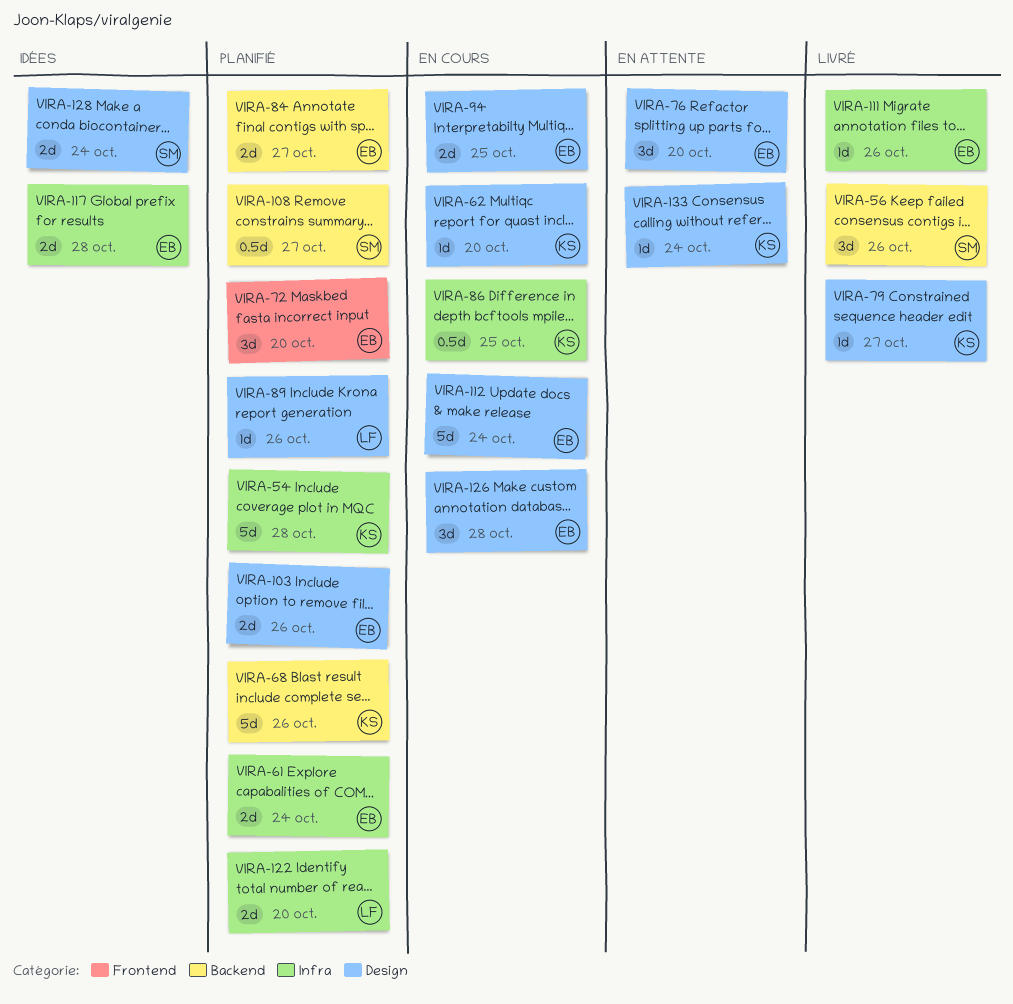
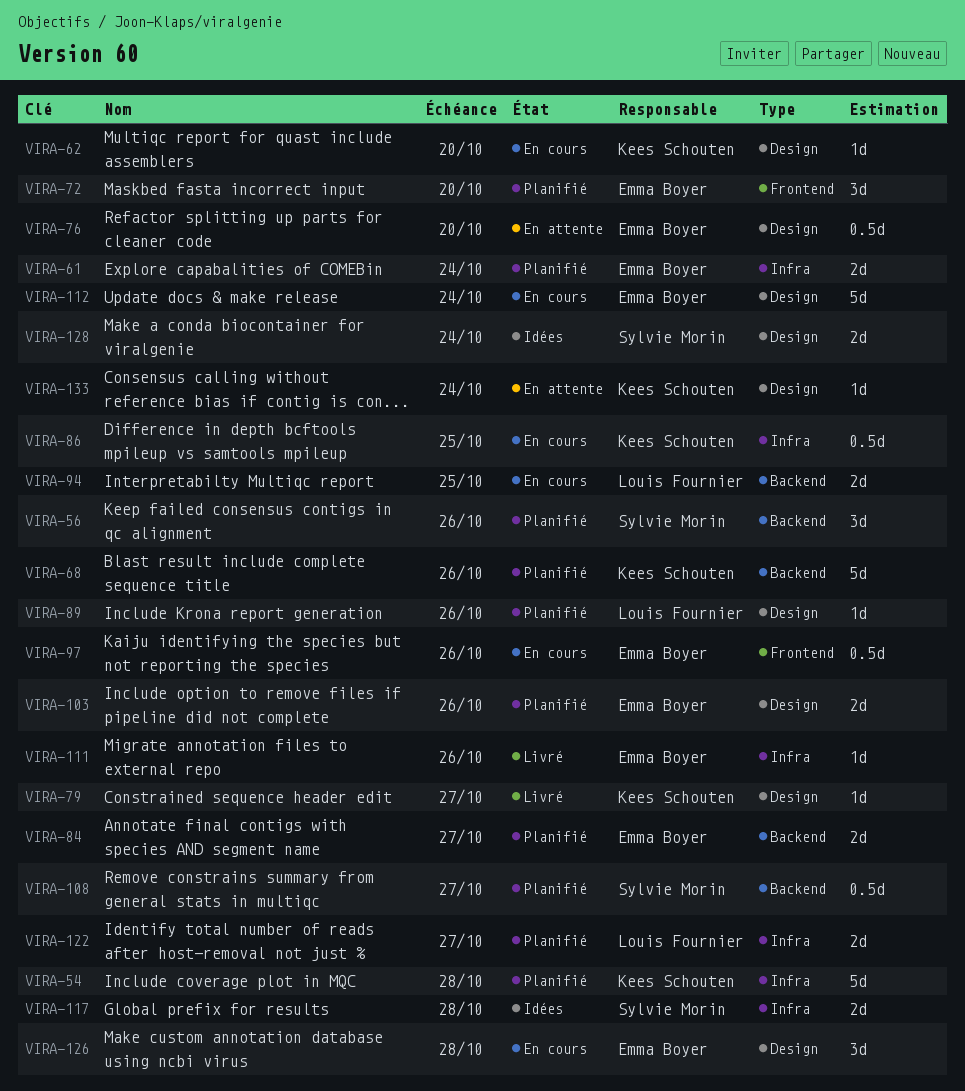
VIRA-56, status: Livré -> Planifié
VIRA-76, estimate: 3d -> 0.5d
VIRA-94, owner: Emma Boyer -> Louis Fournier
VIRA-94, label: Design -> Backend
VIRA-97: none -> present
VIRA-117, owner: Emma Boyer -> Sylvie Morin
VIRA-122, due: Oct 20 -> Oct 27

